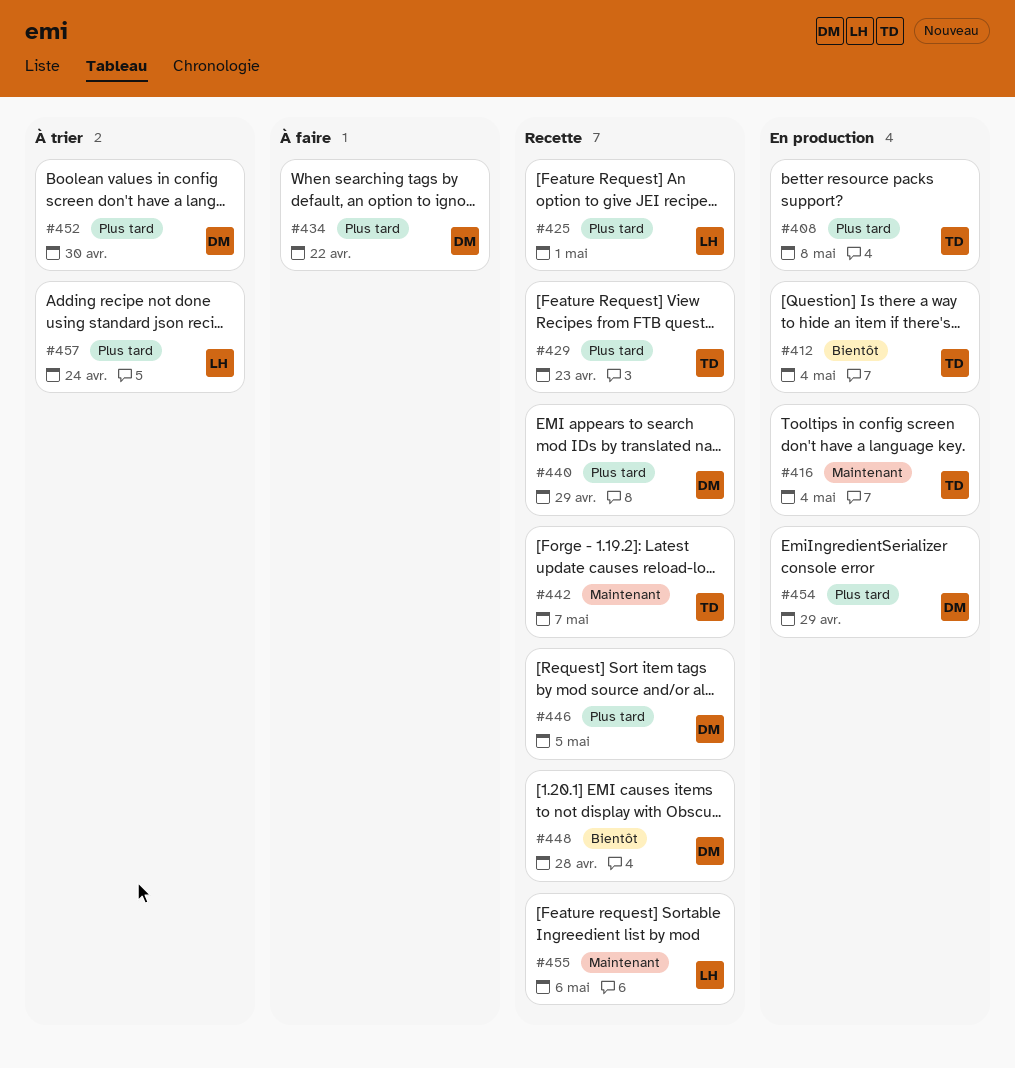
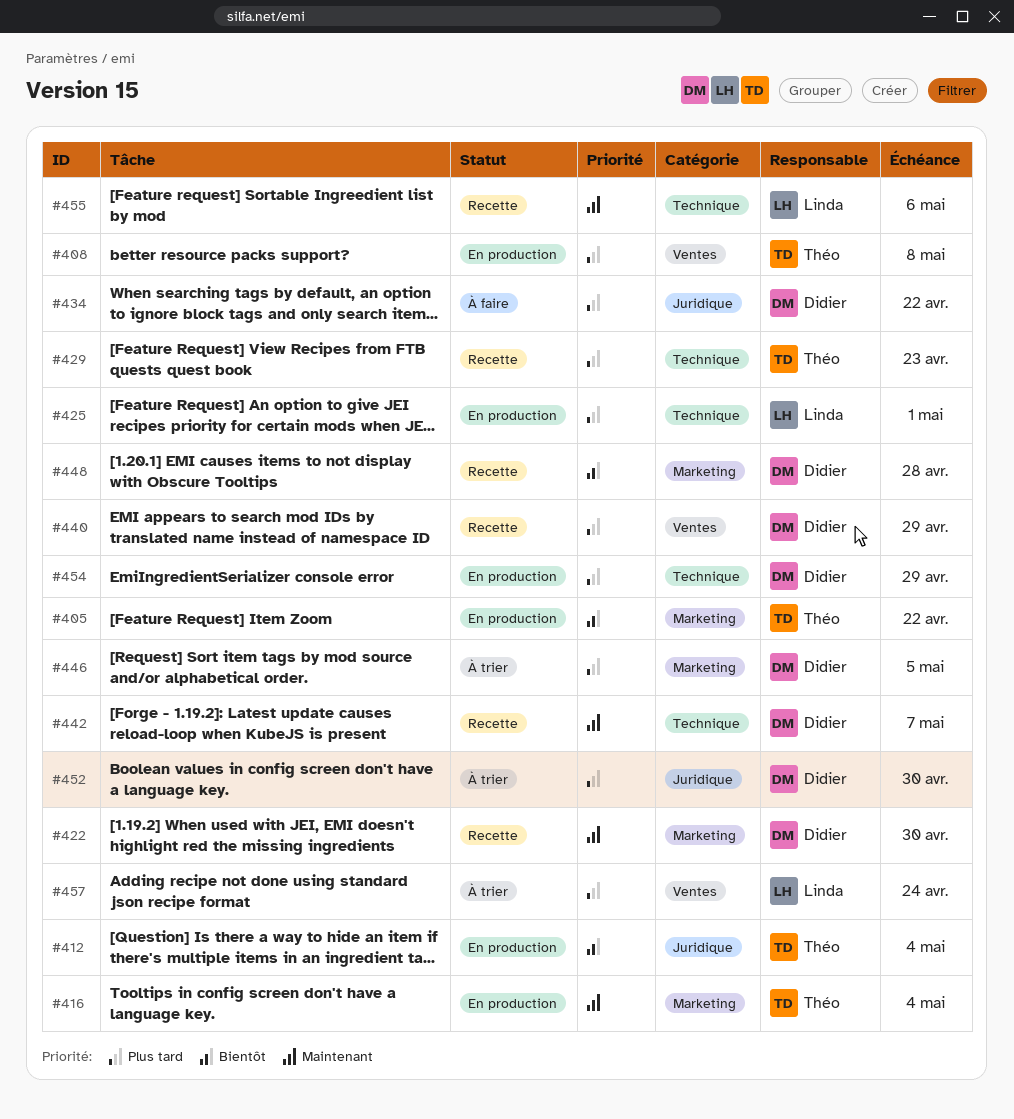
#405: none -> present
#422: none -> present
#425, status: Recette -> En production
#442, owner: Théo -> Didier
#446, status: Recette -> À trier

